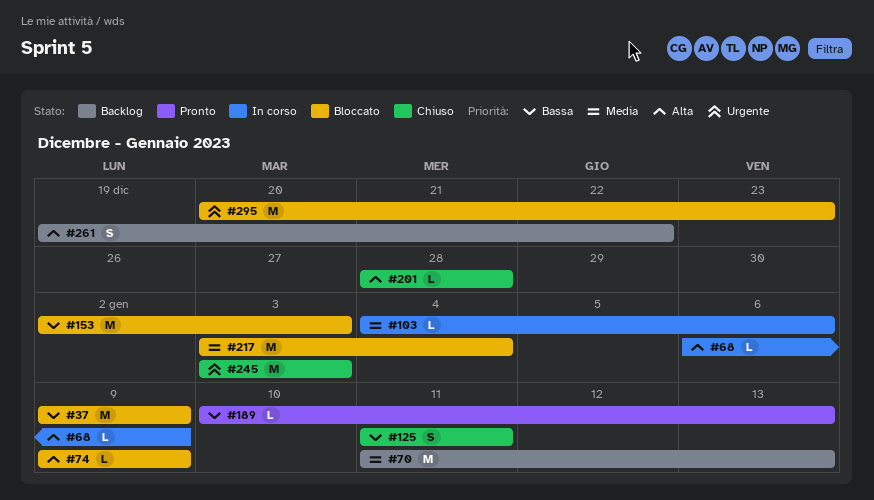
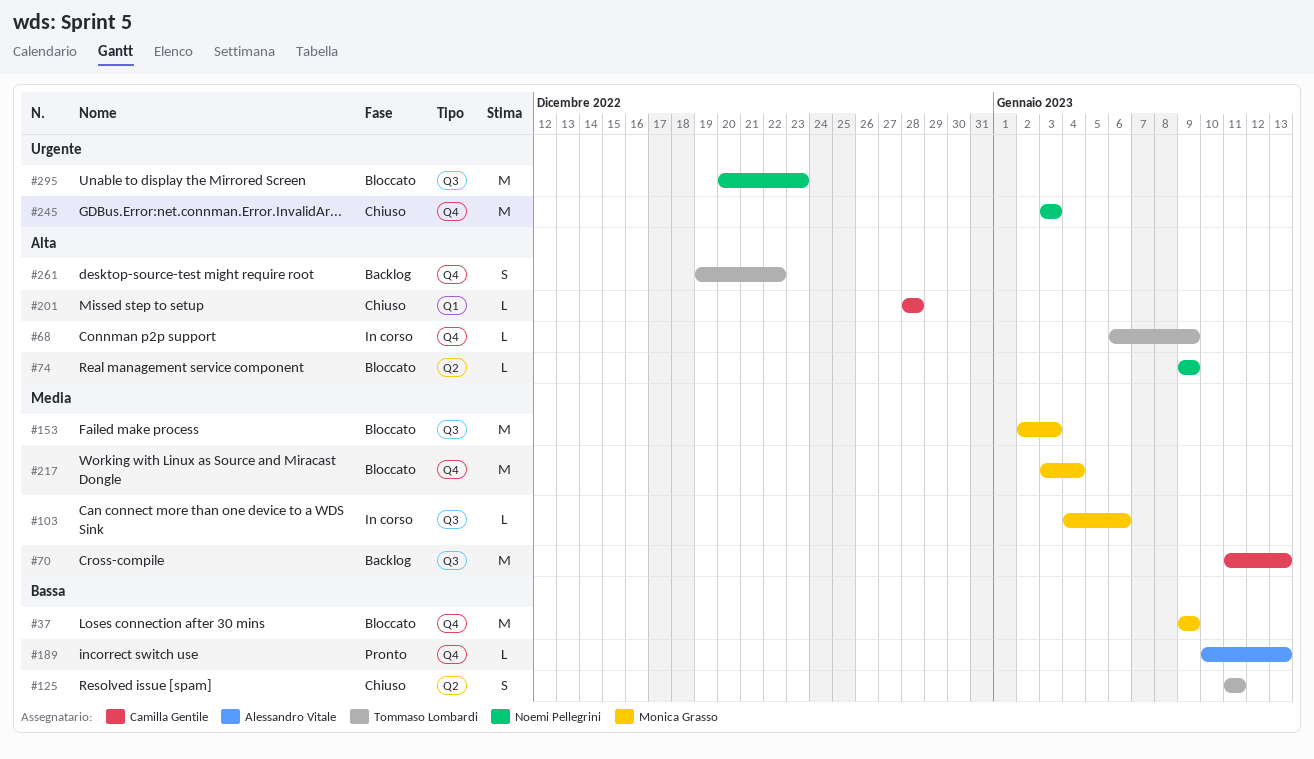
#153, priority: Bassa -> Media

